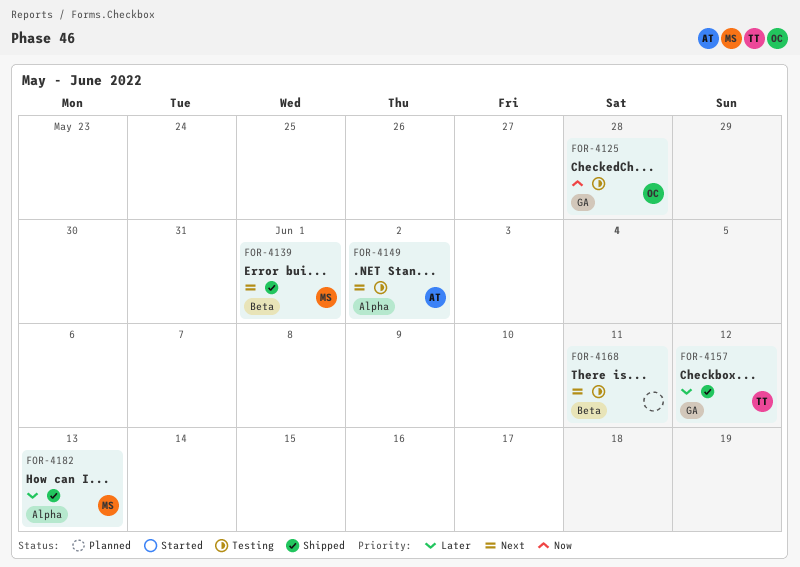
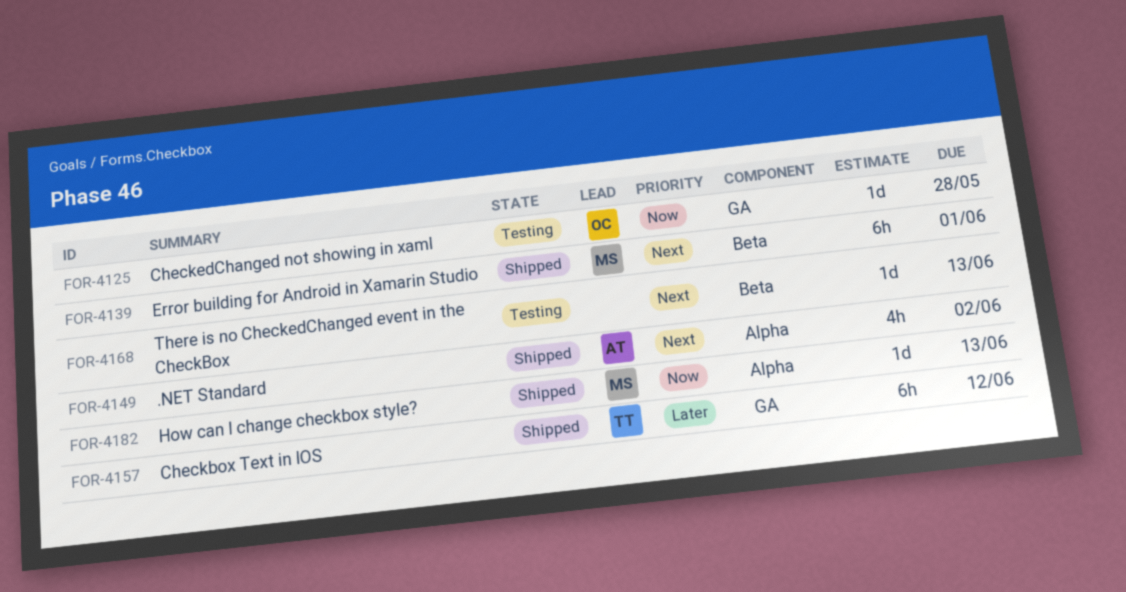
FOR-4149, status: Testing -> Shipped
FOR-4168, due: Jun 11 -> Jun 13
FOR-4182, priority: Later -> Now

